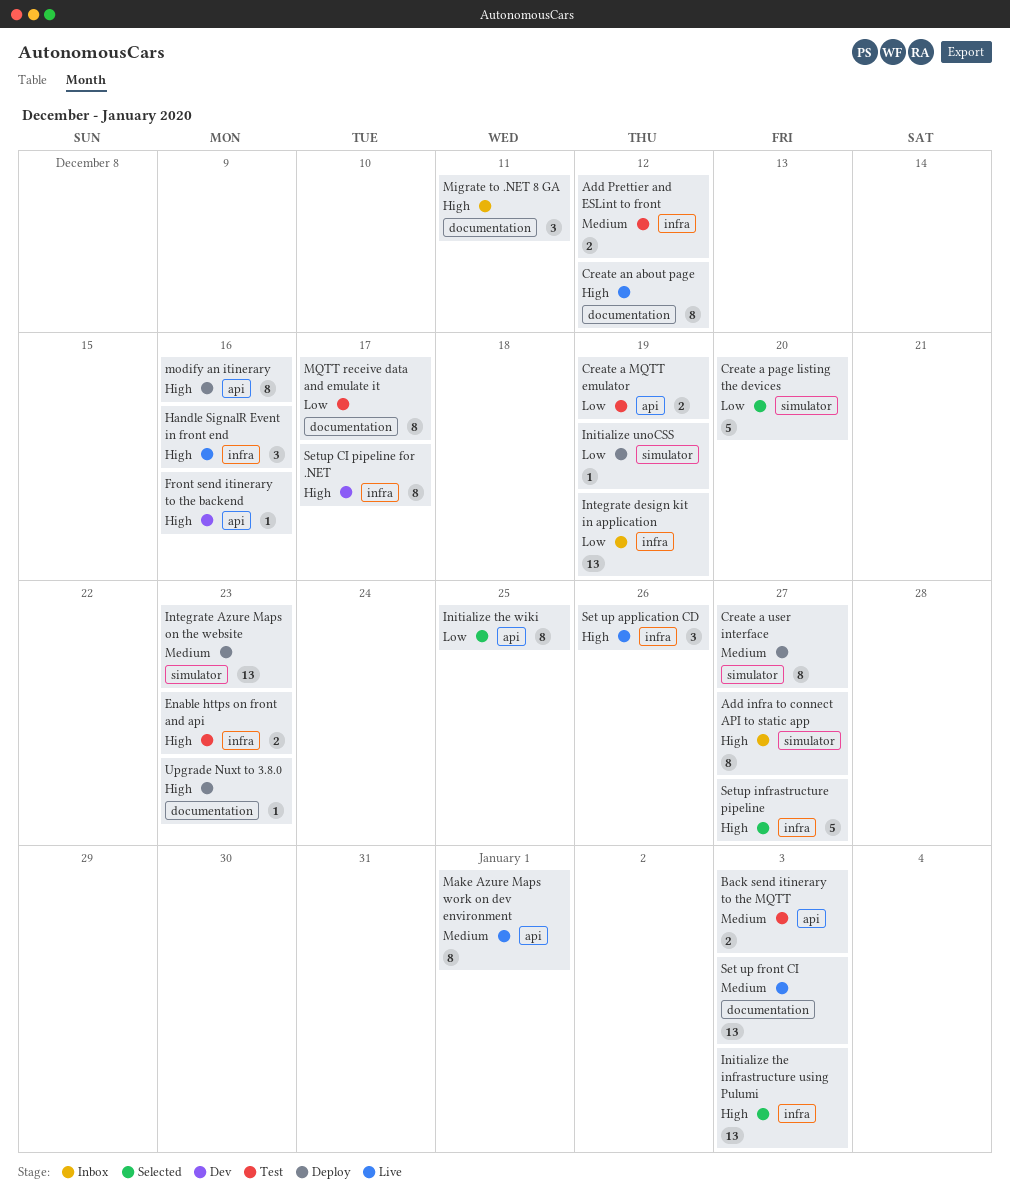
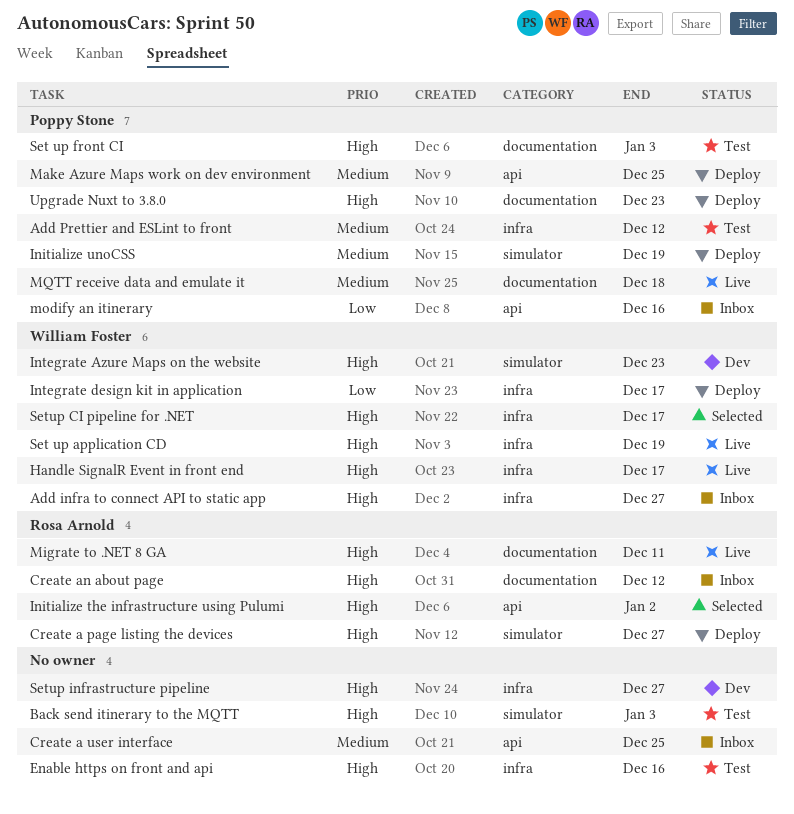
Add infra to connect API to static app, label: simulator -> infra
Back send itinerary to the MQTT, priority: Medium -> High
Back send itinerary to the MQTT, label: api -> simulator
Create a MQTT emulator: present -> none
Create a page listing the devices, status: Selected -> Deploy
Create a page listing the devices, priority: Low -> High
Create a page listing the devices, due: Dec 20 -> Dec 27
Create a user interface, status: Deploy -> Inbox
Create a user interface, label: simulator -> api
Create a user interface, due: Dec 27 -> Dec 25
Create an about page, status: Live -> Inbox
Enable https on front and api, due: Dec 23 -> Dec 16
Front send itinerary to the backend: present -> none
Handle SignalR Event in front end, due: Dec 16 -> Dec 17
Initialize the infrastructure using Pulumi, label: infra -> api
Initialize the infrastructure using Pulumi, due: Jan 3 -> Jan 2
Initialize the wiki: present -> none
Initialize unoCSS, priority: Low -> Medium
Integrate Azure Maps on the website, status: Deploy -> Dev
Integrate Azure Maps on the website, priority: Medium -> High
Integrate design kit in application, status: Inbox -> Deploy
Integrate design kit in application, due: Dec 19 -> Dec 17
Make Azure Maps work on dev environment, status: Live -> Deploy
Make Azure Maps work on dev environment, due: Jan 1 -> Dec 25
Migrate to .NET 8 GA, status: Inbox -> Live
modify an itinerary, status: Deploy -> Inbox
modify an itinerary, priority: High -> Low
MQTT receive data and emulate it, status: Test -> Live
MQTT receive data and emulate it, priority: Low -> Medium
MQTT receive data and emulate it, due: Dec 17 -> Dec 18
Set up application CD, due: Dec 26 -> Dec 19
Set up front CI, status: Live -> Test
Set up front CI, priority: Medium -> High
Setup CI pipeline for .NET, status: Dev -> Selected
Setup infrastructure pipeline, status: Selected -> Dev

